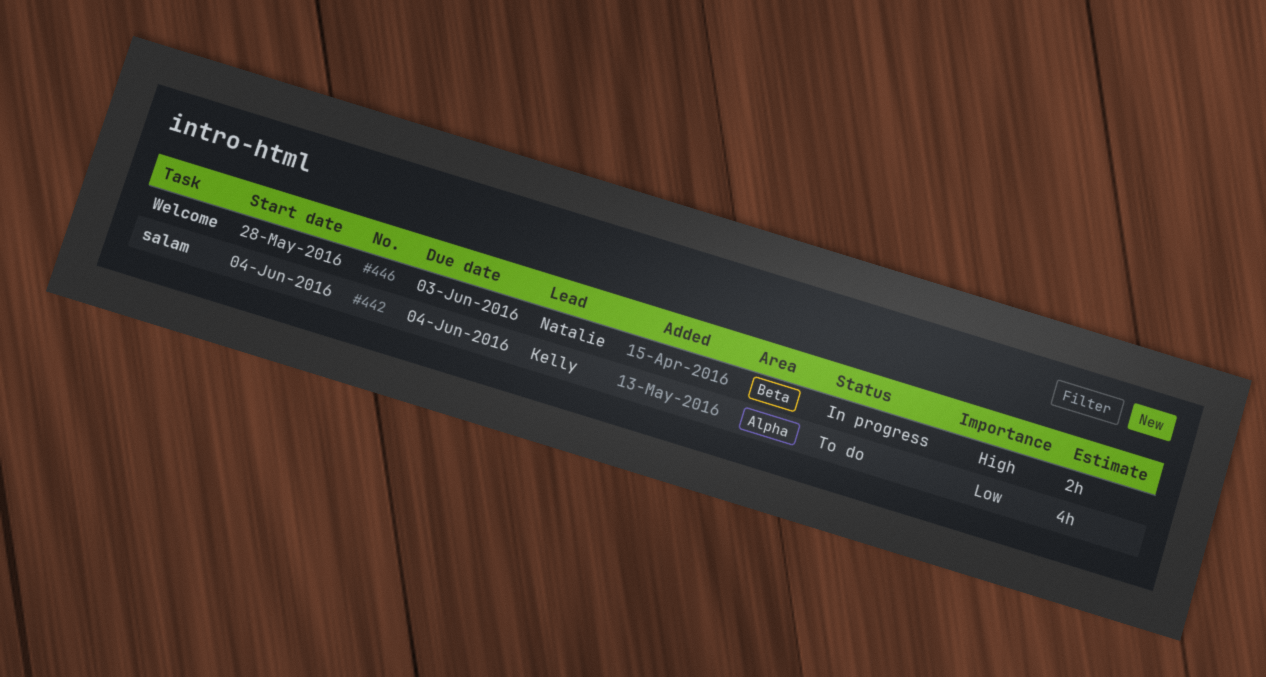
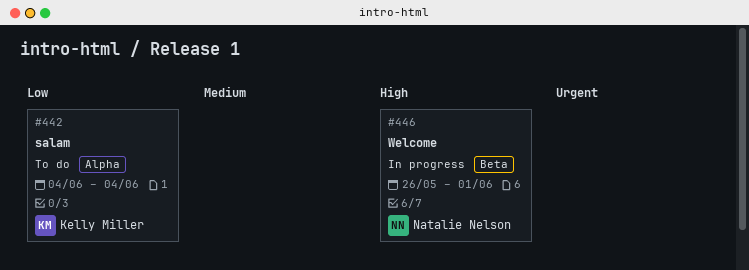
#446, start: May 28 -> May 26
#446, due: Jun 3 -> Jun 1

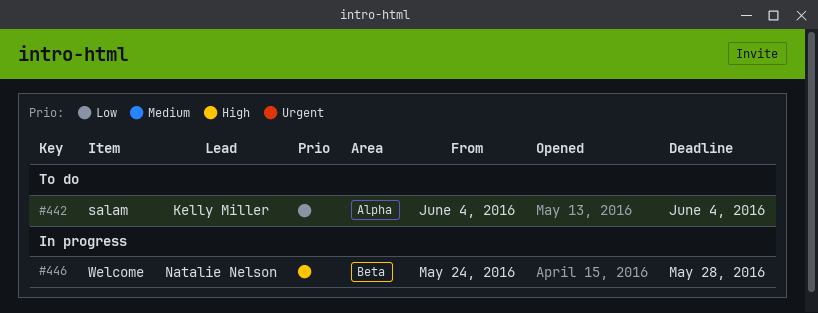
#446, start: May 26 -> May 24
#446, due: Jun 1 -> May 28

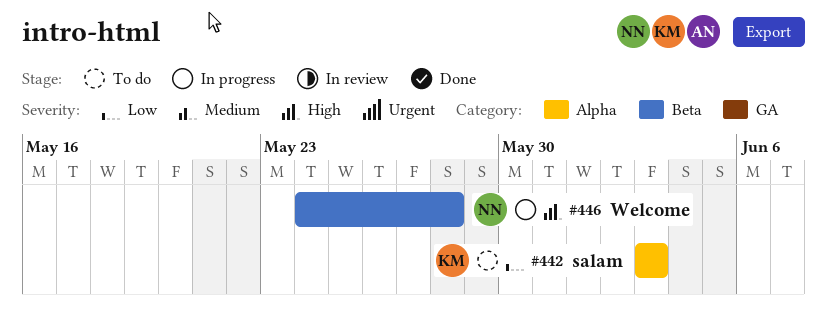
#442, start: Jun 4 -> Jun 3
#442, due: Jun 4 -> Jun 3

